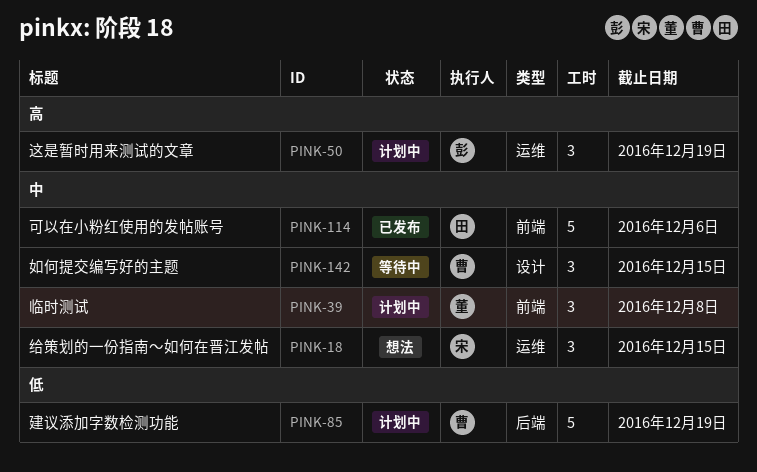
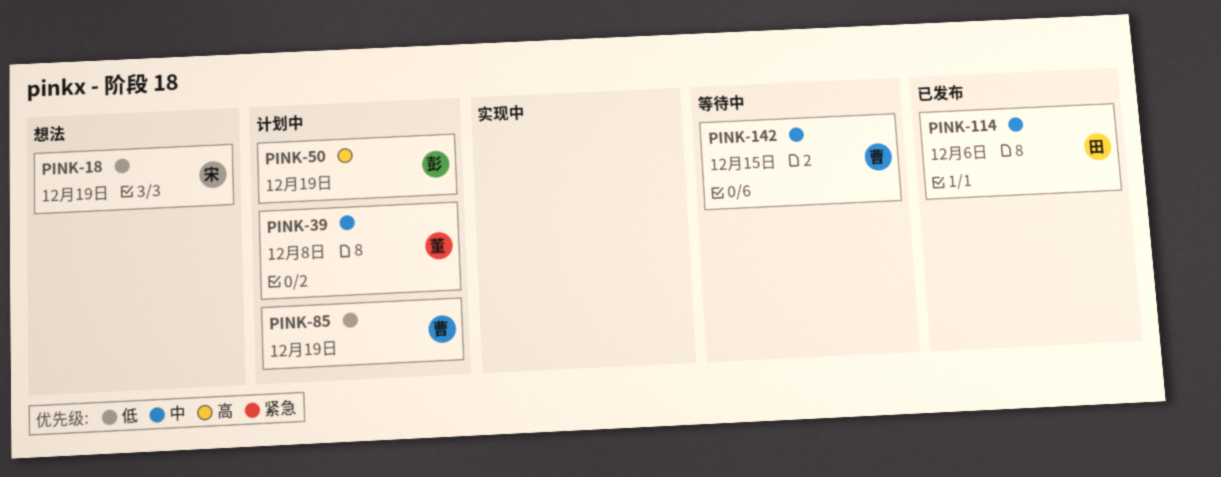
PINK-18, priority: 中 -> 低
PINK-18, due: Dec 15 -> Dec 19

